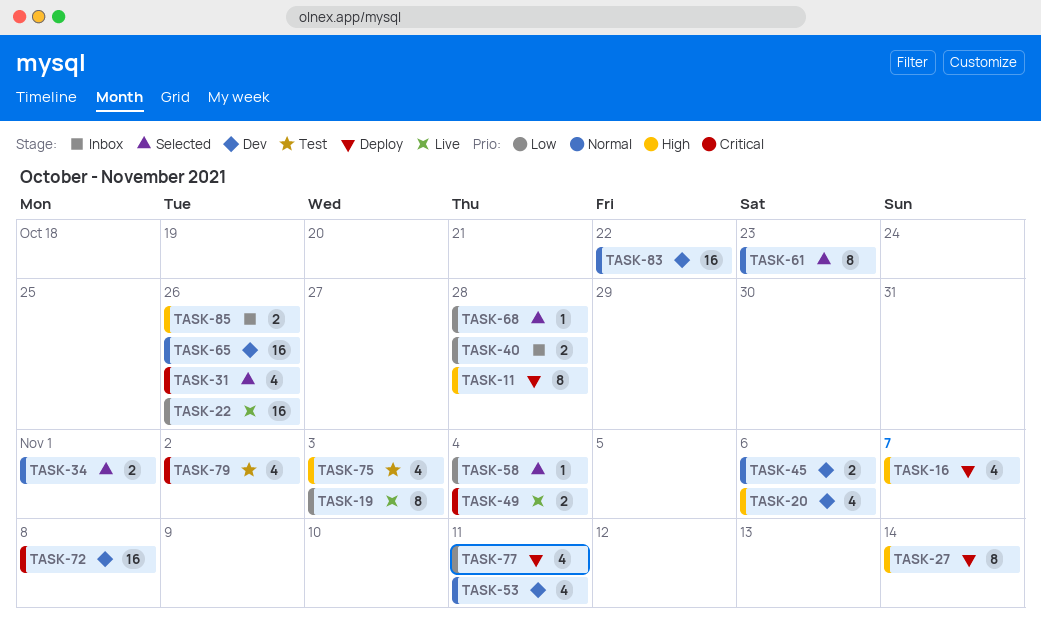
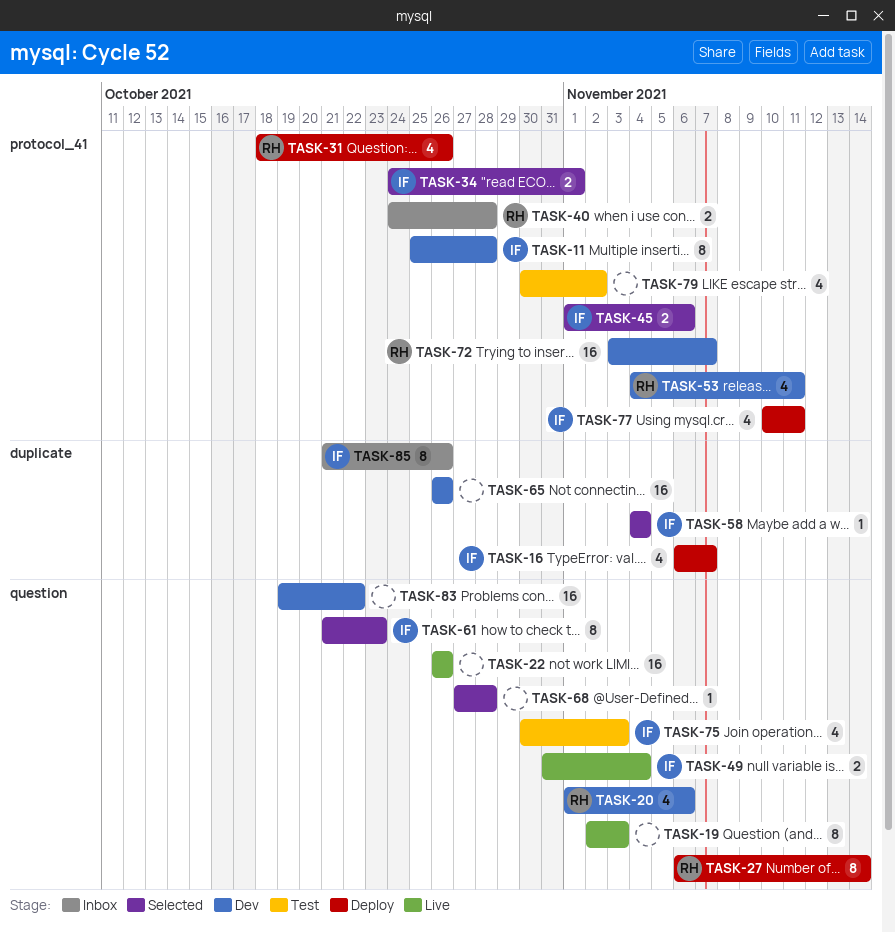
TASK-11, status: Deploy -> Dev
TASK-31, status: Selected -> Deploy
TASK-45, status: Dev -> Selected
TASK-72, due: Nov 8 -> Nov 7
TASK-85, estimate: 2 -> 8

